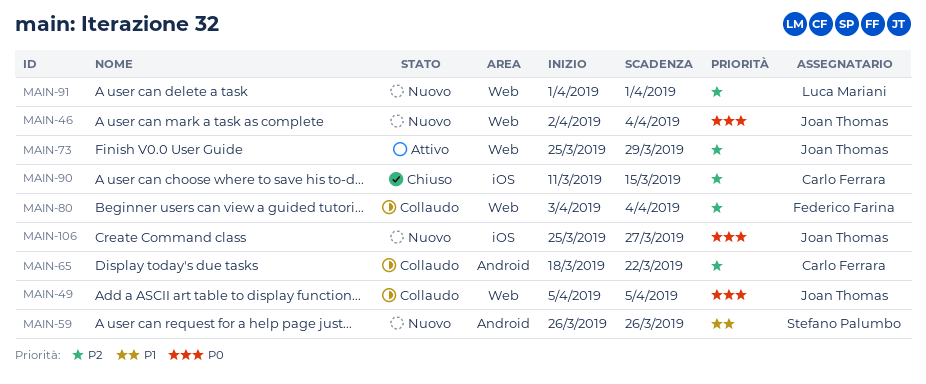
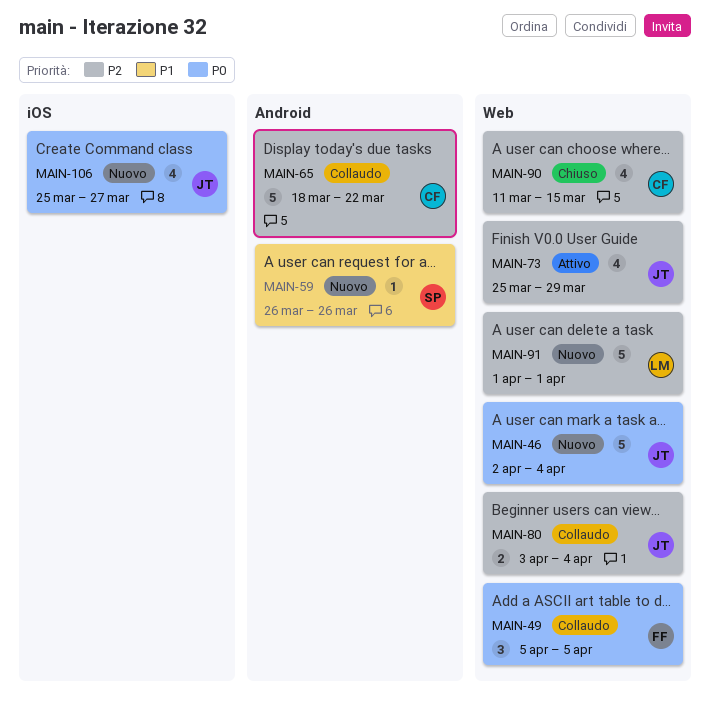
MAIN-49, owner: Joan Thomas -> Federico Farina
MAIN-80, owner: Federico Farina -> Joan Thomas
MAIN-90, label: iOS -> Web

